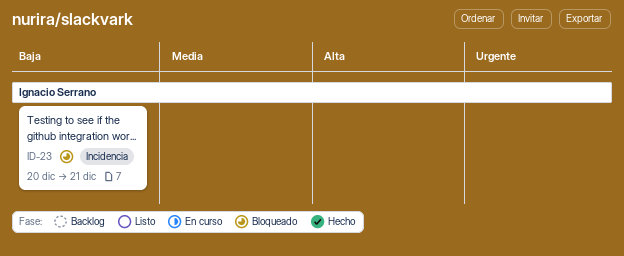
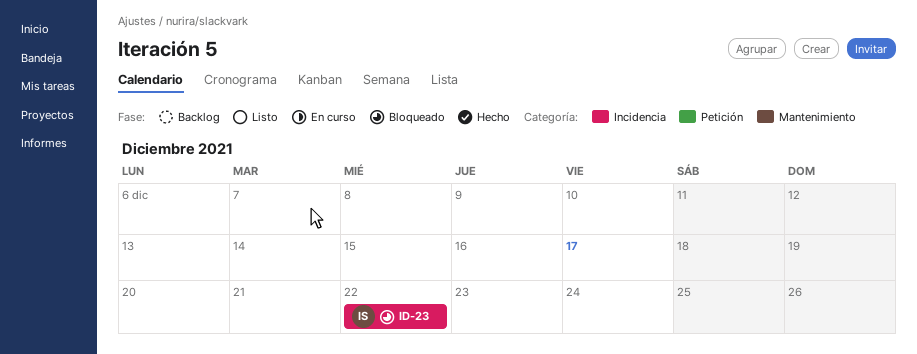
ID-23, start: Dec 20 -> Dec 22
ID-23, due: Dec 21 -> Dec 22

